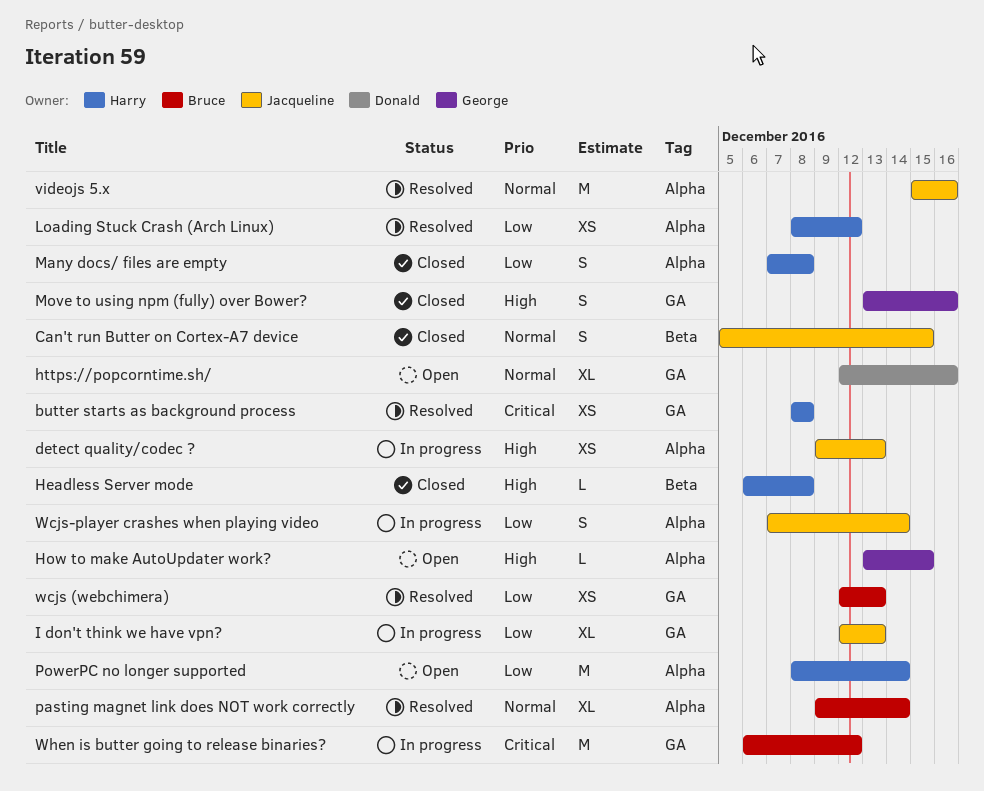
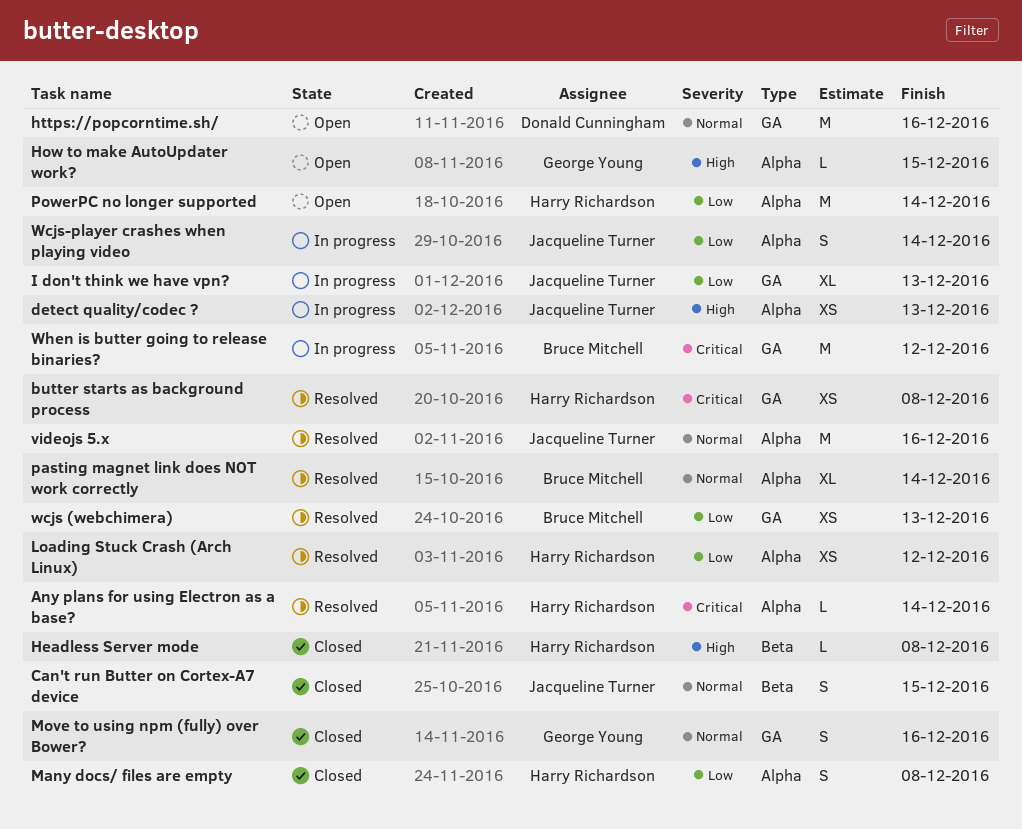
Any plans for using Electron as a base?: none -> present
https://popcorntime.sh/, estimate: XL -> M
Move to using npm (fully) over Bower?, priority: High -> Normal

